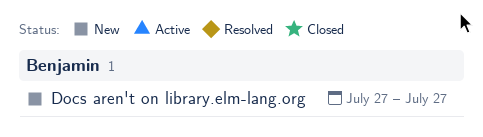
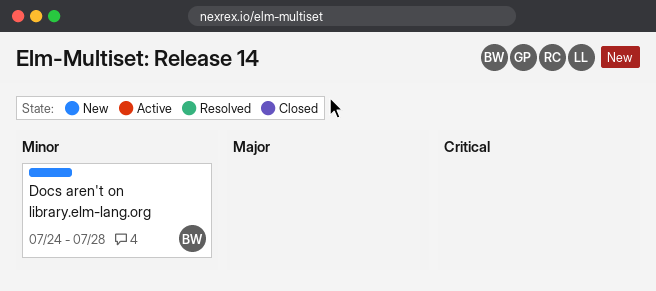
Docs aren't on library.elm-lang.org, start: Jul 27 -> Jul 24
Docs aren't on library.elm-lang.org, due: Jul 27 -> Jul 28

